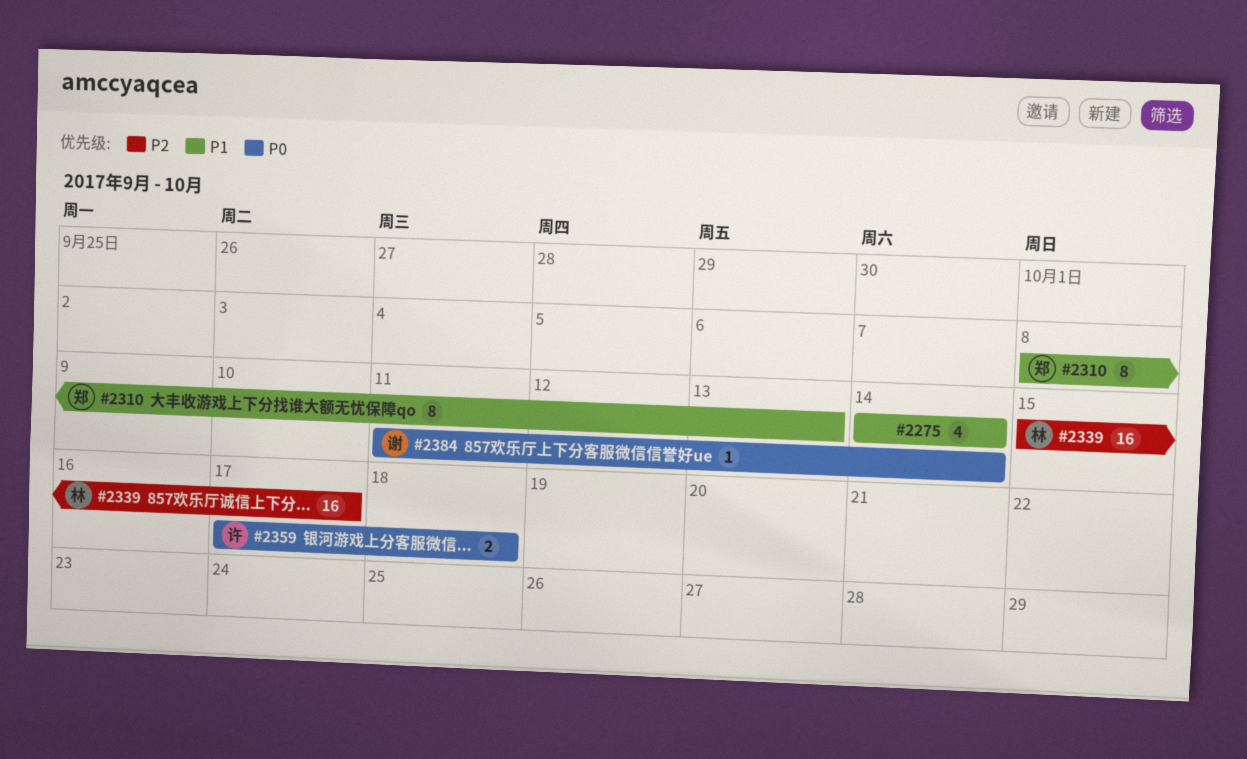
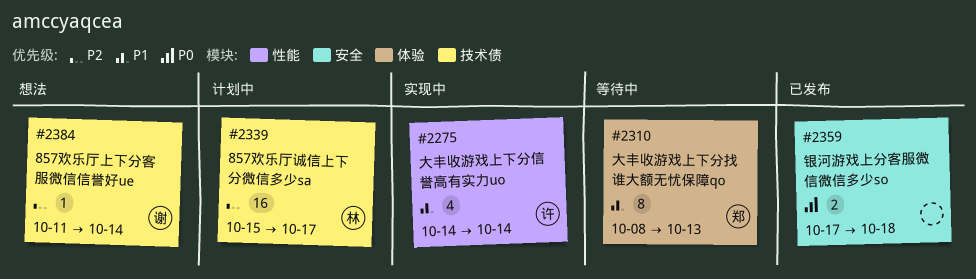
#2275, owner: none -> 许
#2359, owner: 许 -> none
#2384, priority: P0 -> P2

